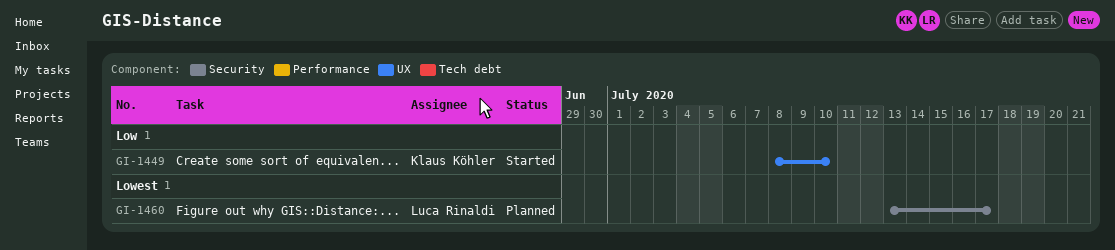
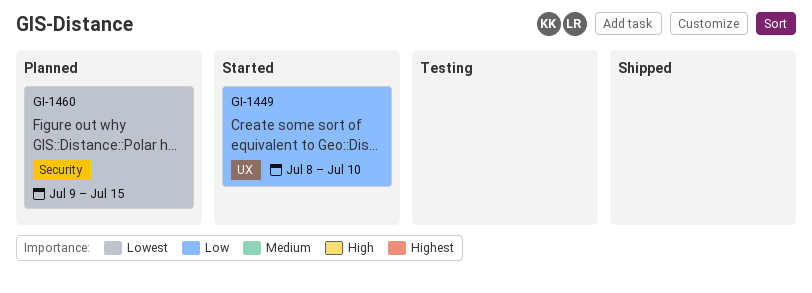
GI-1460, start: Jul 13 -> Jul 9
GI-1460, due: Jul 17 -> Jul 15

